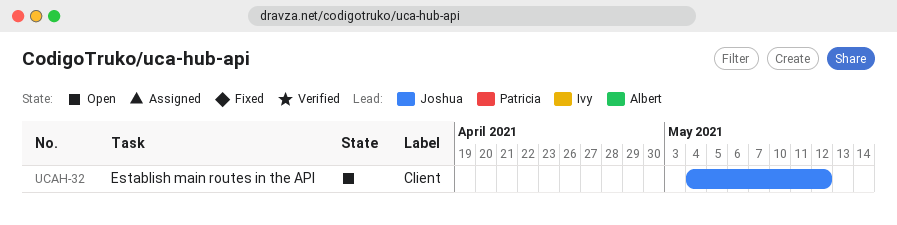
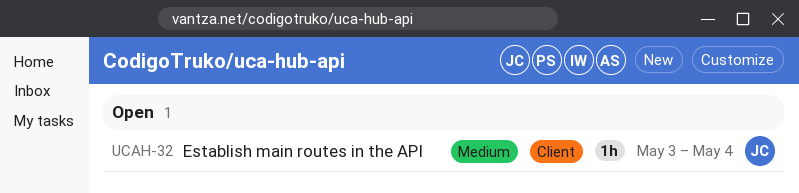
UCAH-32, start: May 4 -> May 3
UCAH-32, due: May 12 -> May 4

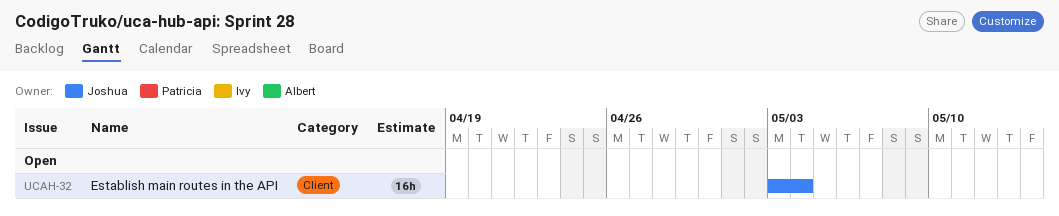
UCAH-32, estimate: 1h -> 16h

